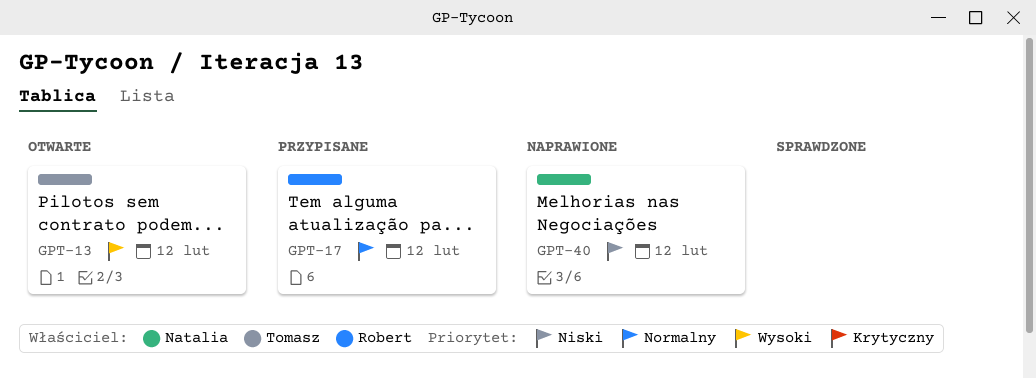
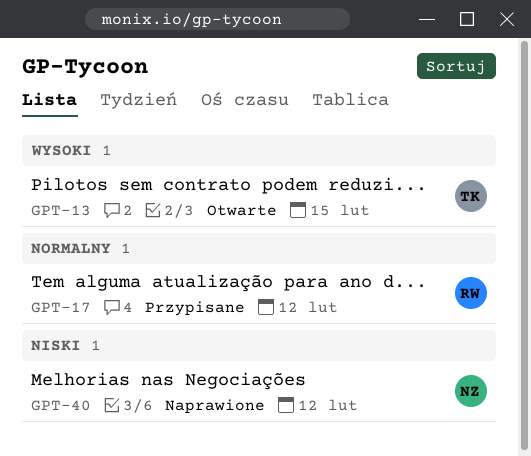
GPT-13, due: Feb 12 -> Feb 15

